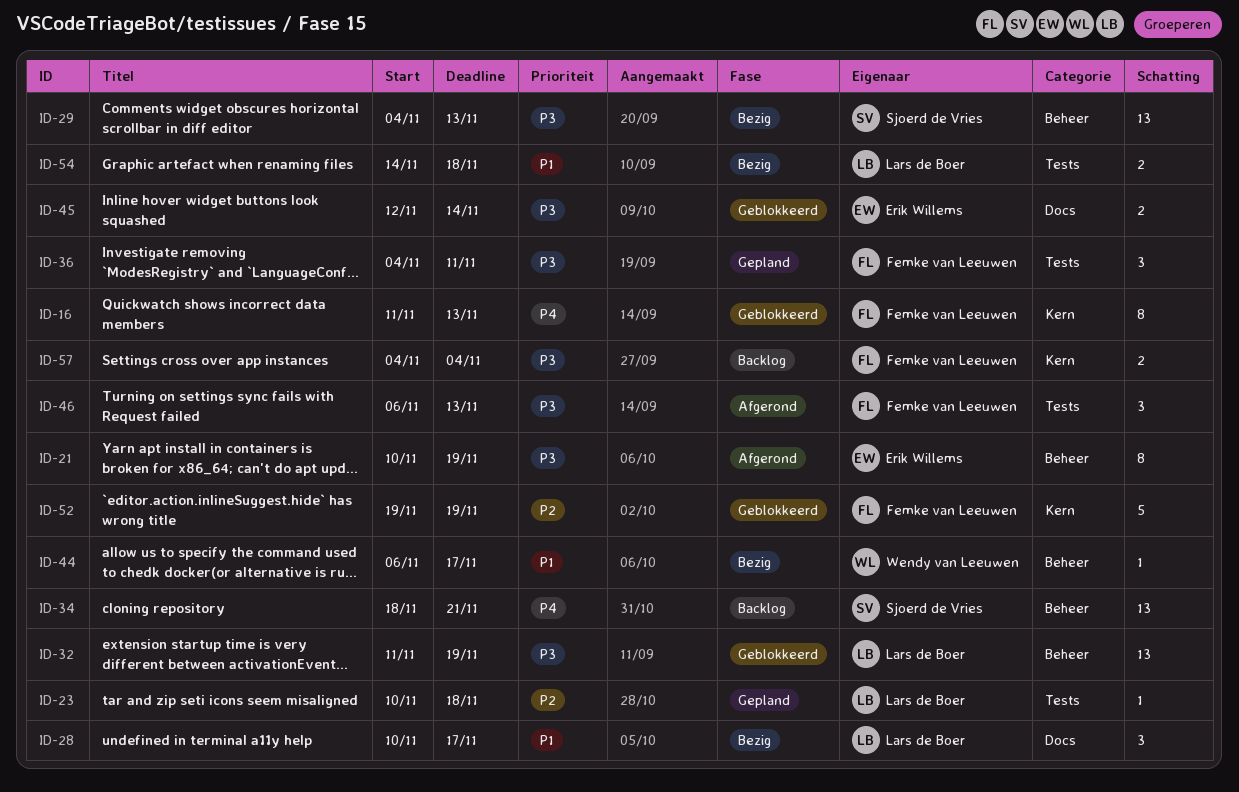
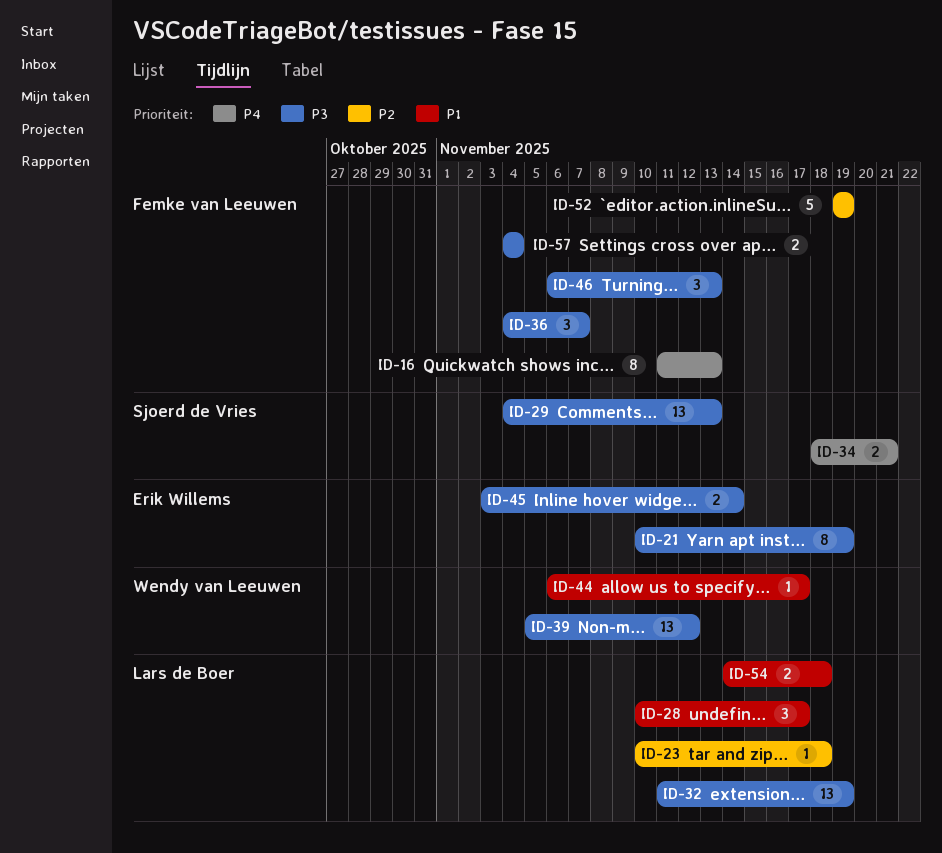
ID-34, estimate: 13 -> 2
ID-36, due: Nov 11 -> Nov 7
ID-39: none -> present
ID-45, start: Nov 12 -> Nov 3

